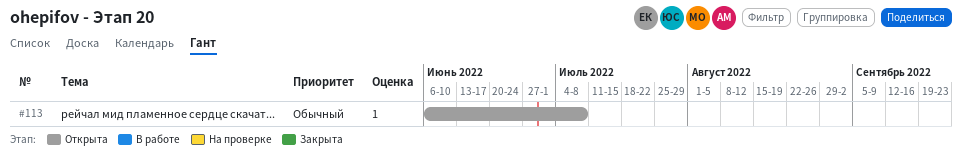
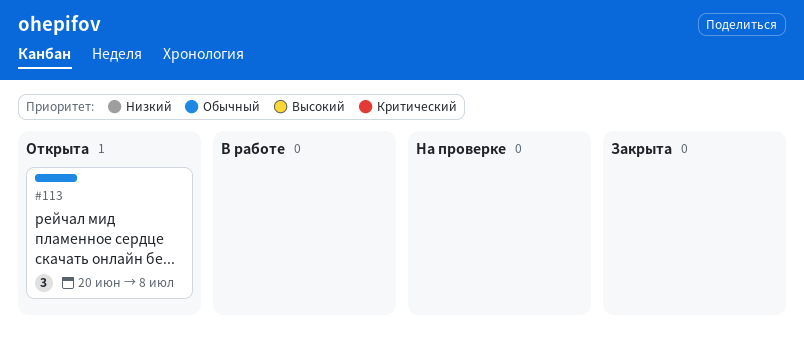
#113, estimate: 1 -> 3
#113, start: Jun 6 -> Jun 20

